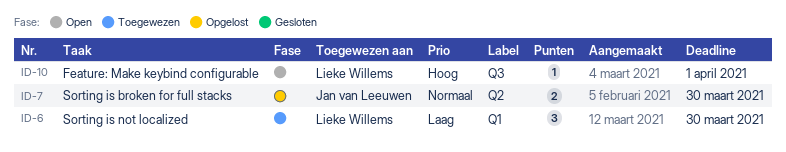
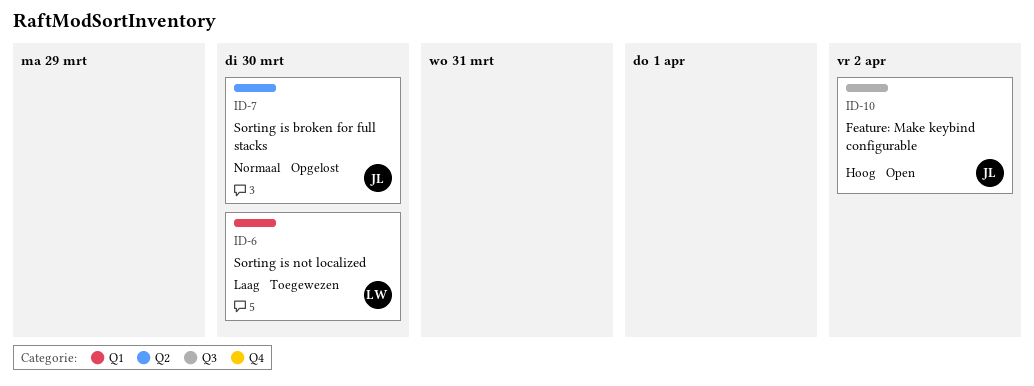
ID-10, owner: Lieke Willems -> Jan van Leeuwen
ID-10, due: Apr 1 -> Apr 2

